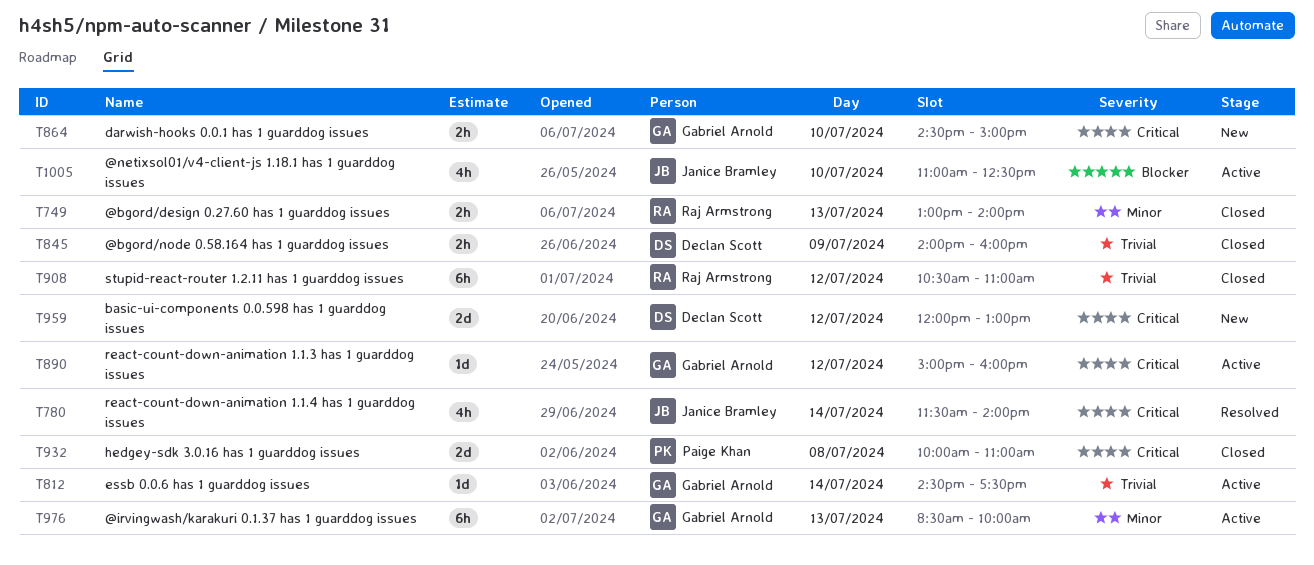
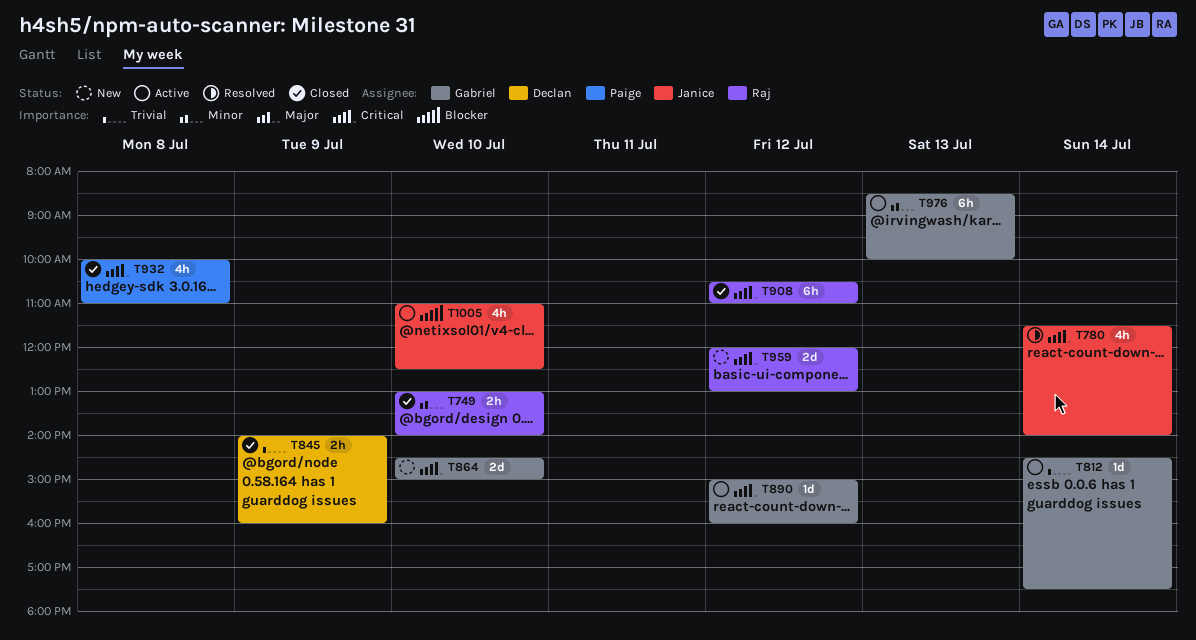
T749, day: Jul 13 -> Jul 10
T864, estimate: 2h -> 2d
T908, priority: Trivial -> Critical
T932, estimate: 2d -> 4h
T959, owner: Declan Scott -> Raj Armstrong

